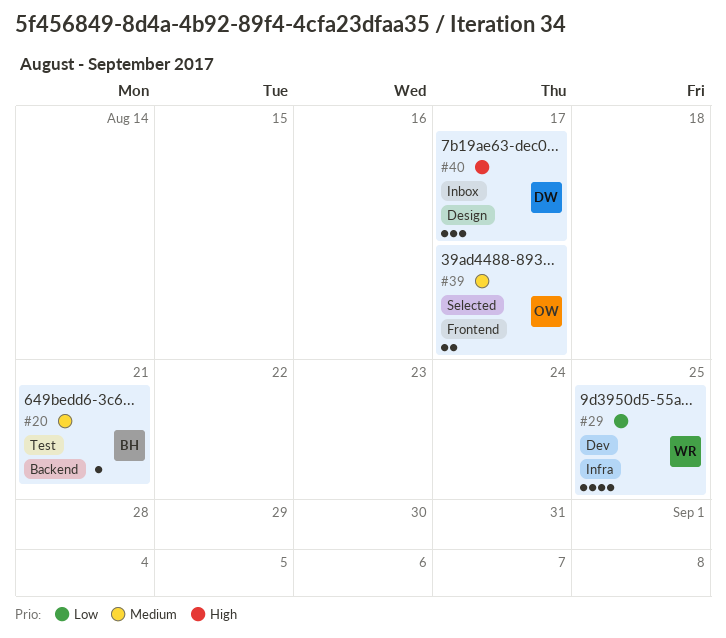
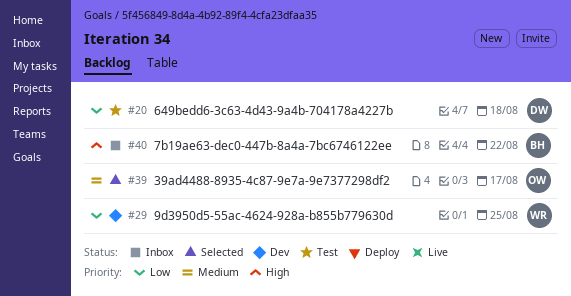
#20, owner: BH -> DW
#20, priority: Medium -> Low
#20, due: Aug 21 -> Aug 18
#40, owner: DW -> BH
#40, due: Aug 17 -> Aug 22

